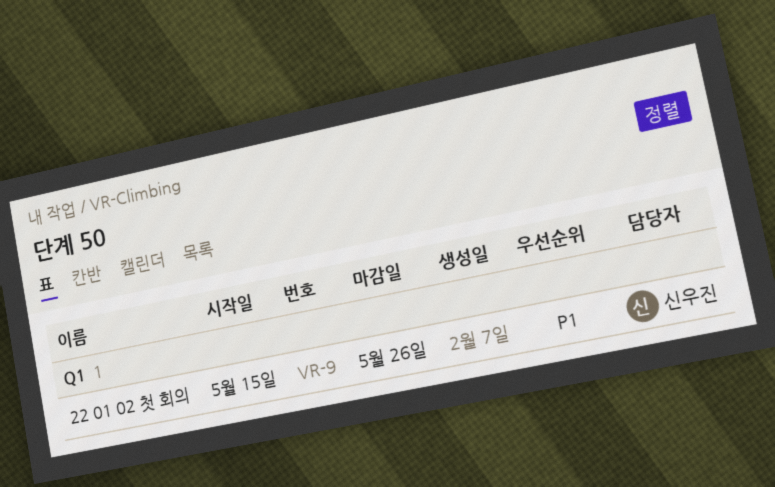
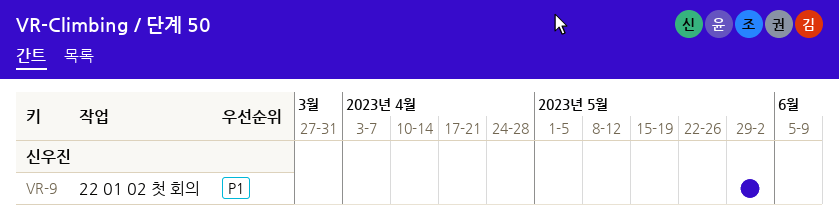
VR-9, start: May 15 -> May 29
VR-9, due: May 26 -> Jun 2

